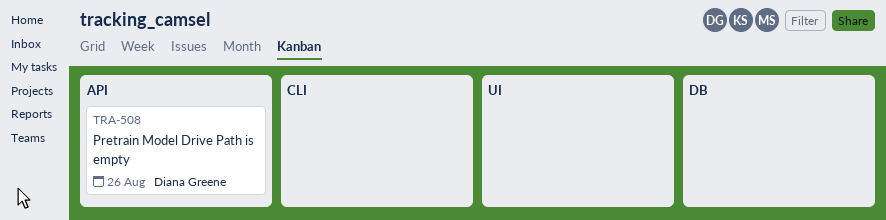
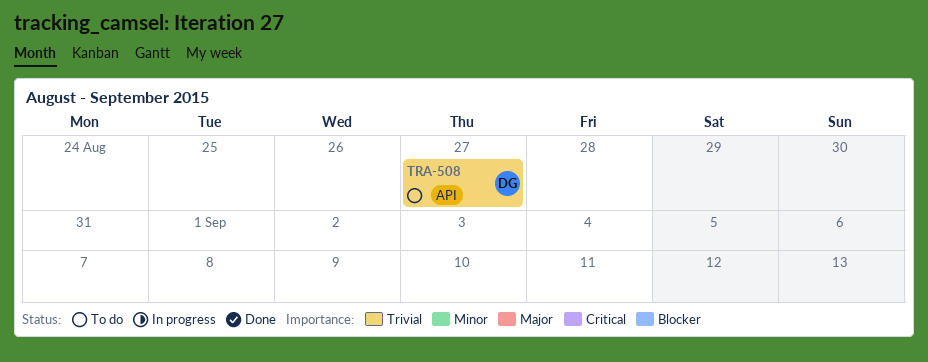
TRA-508, due: Aug 26 -> Aug 27

